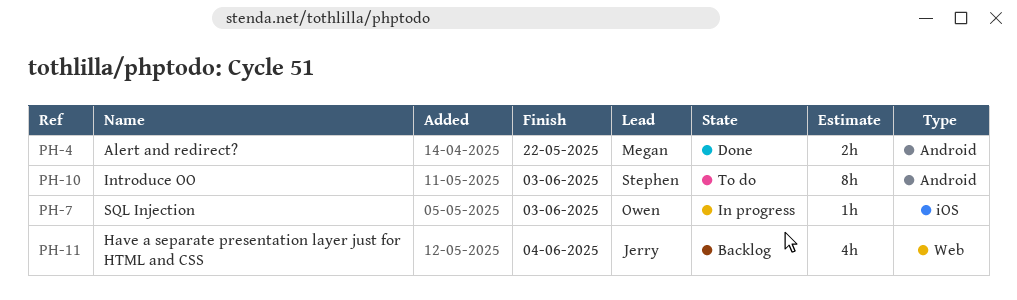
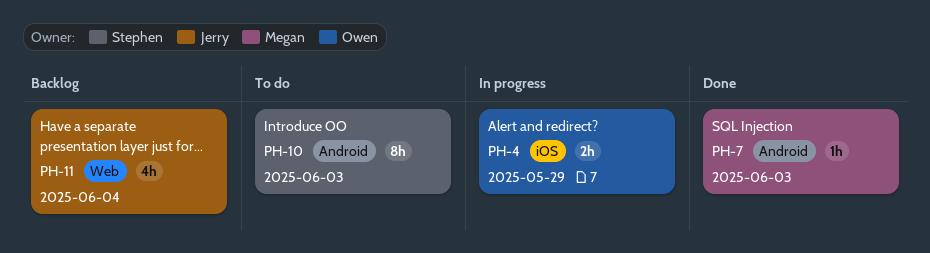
PH-4, status: Done -> In progress
PH-4, owner: Megan -> Owen
PH-4, label: Android -> iOS
PH-4, due: May 22 -> May 29
PH-7, status: In progress -> Done
PH-7, owner: Owen -> Megan
PH-7, label: iOS -> Android

